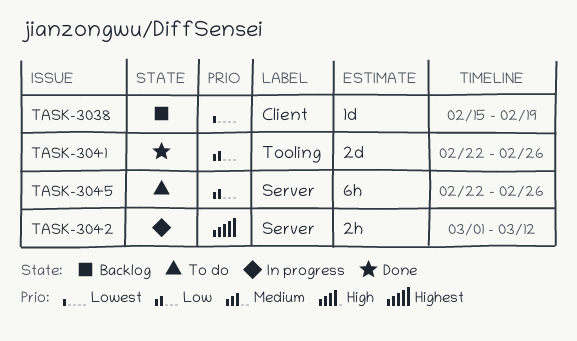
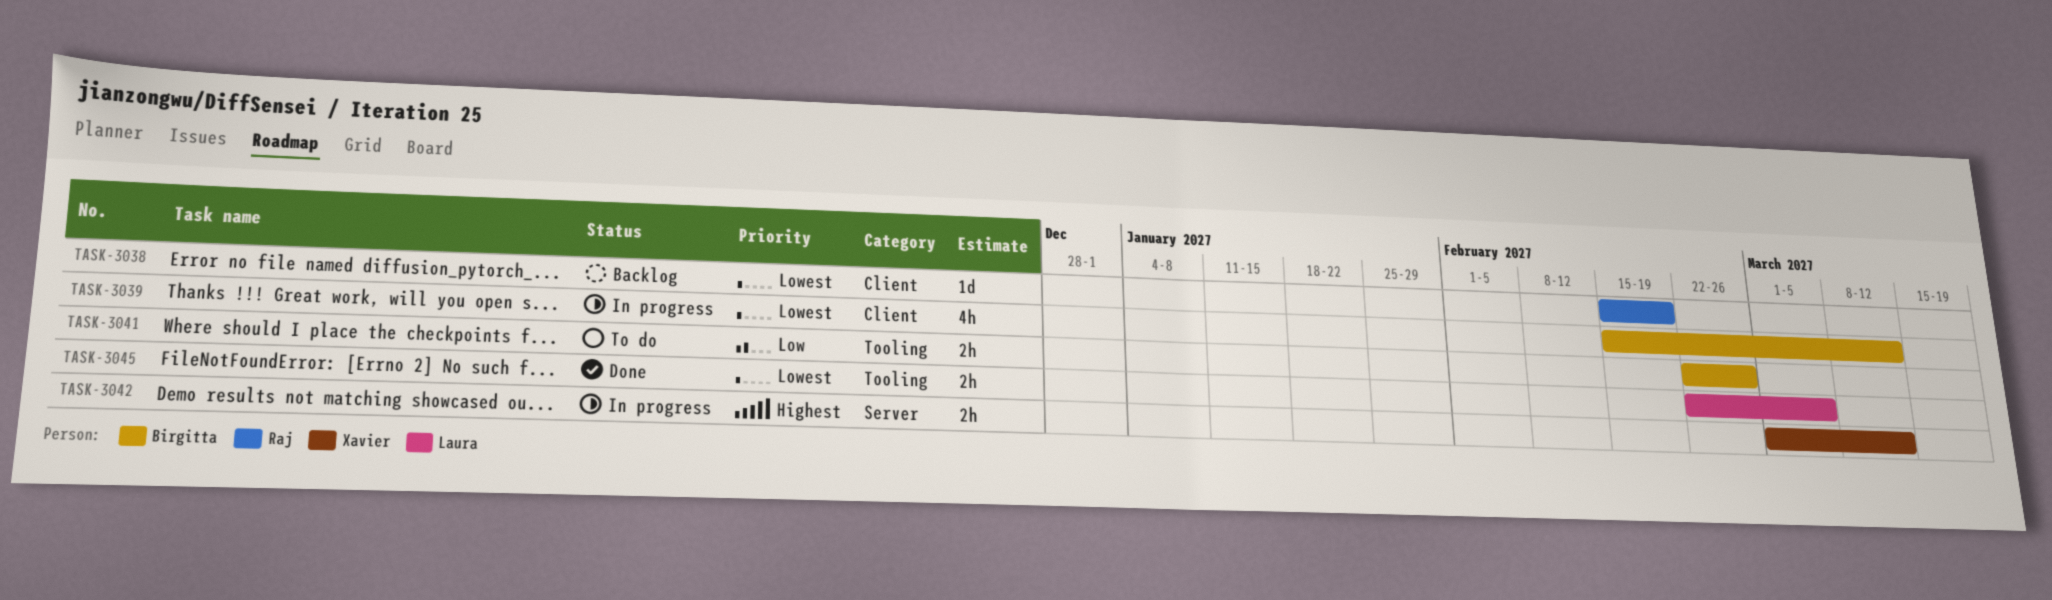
TASK-3039: none -> present
TASK-3041, status: Done -> To do
TASK-3041, estimate: 2d -> 2h
TASK-3045, status: To do -> Done
TASK-3045, priority: Low -> Lowest
TASK-3045, label: Server -> Tooling
TASK-3045, estimate: 6h -> 2h
TASK-3045, due: Feb 26 -> Mar 5

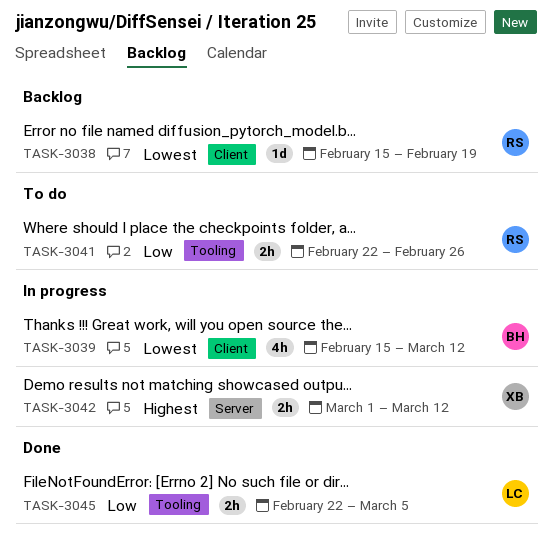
TASK-3041, owner: Birgitta -> Raj
TASK-3045, priority: Lowest -> Low

